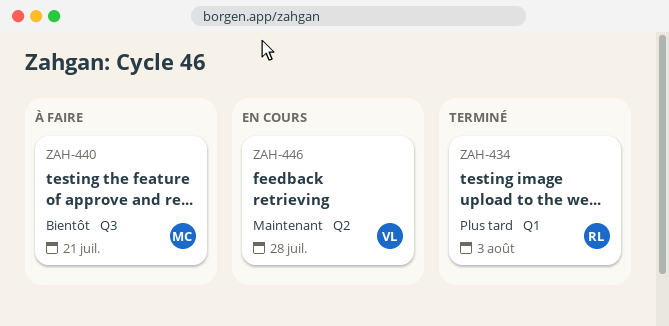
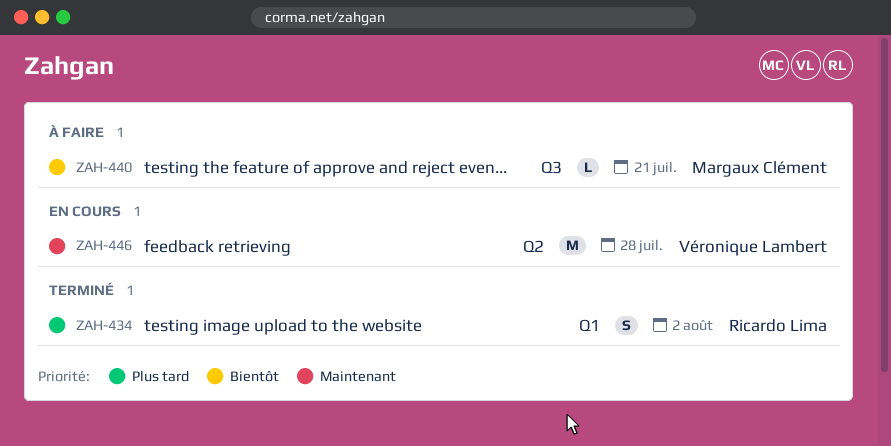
ZAH-434, due: Aug 3 -> Aug 2

